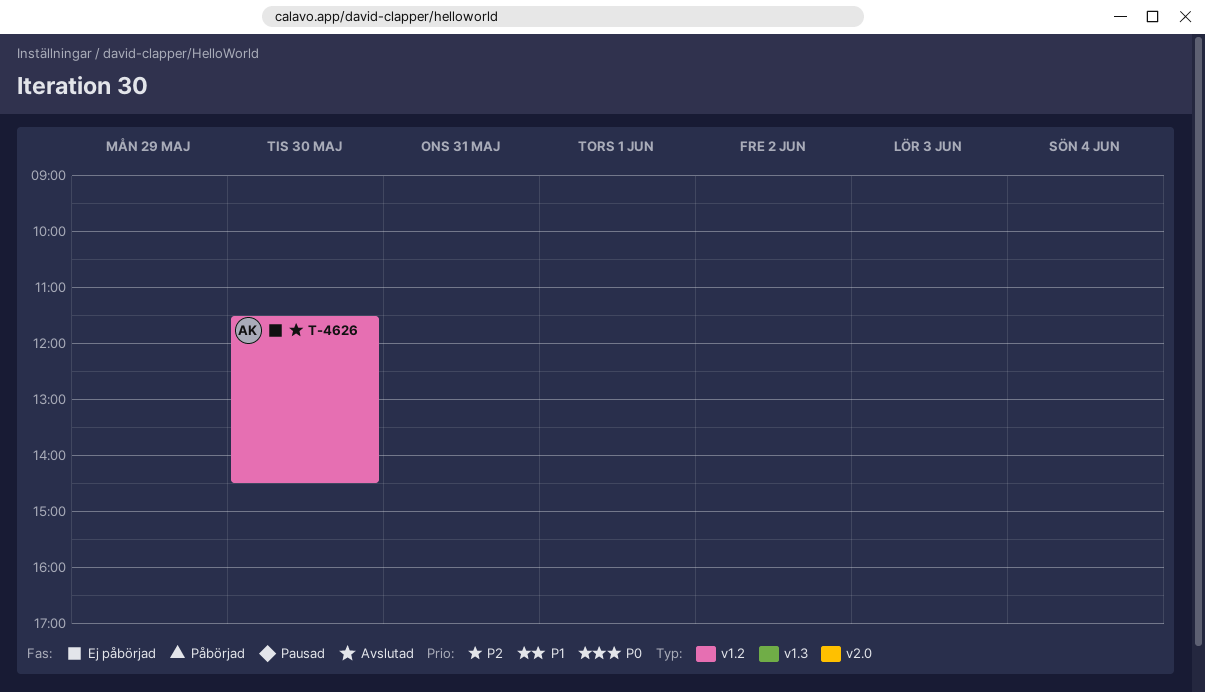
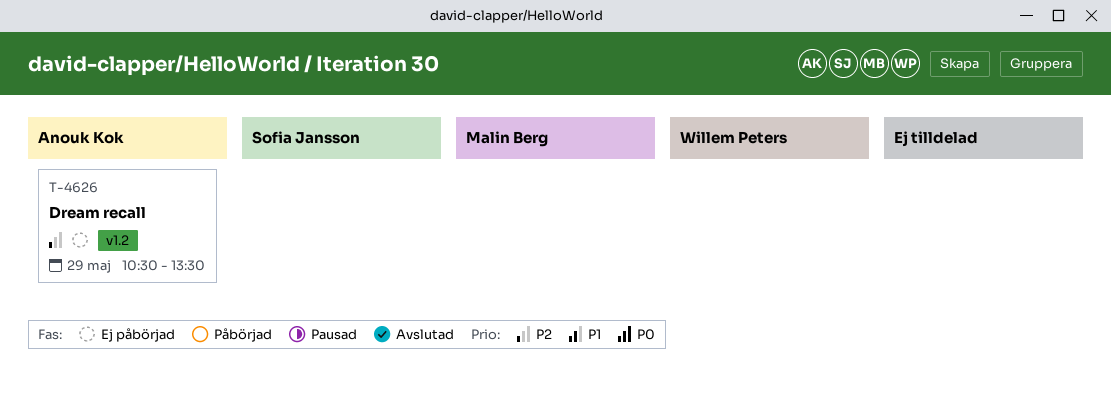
T-4626, day: May 30 -> May 29
T-4626, begins: 11:30 -> 10:30
T-4626, ends: 14:30 -> 13:30

